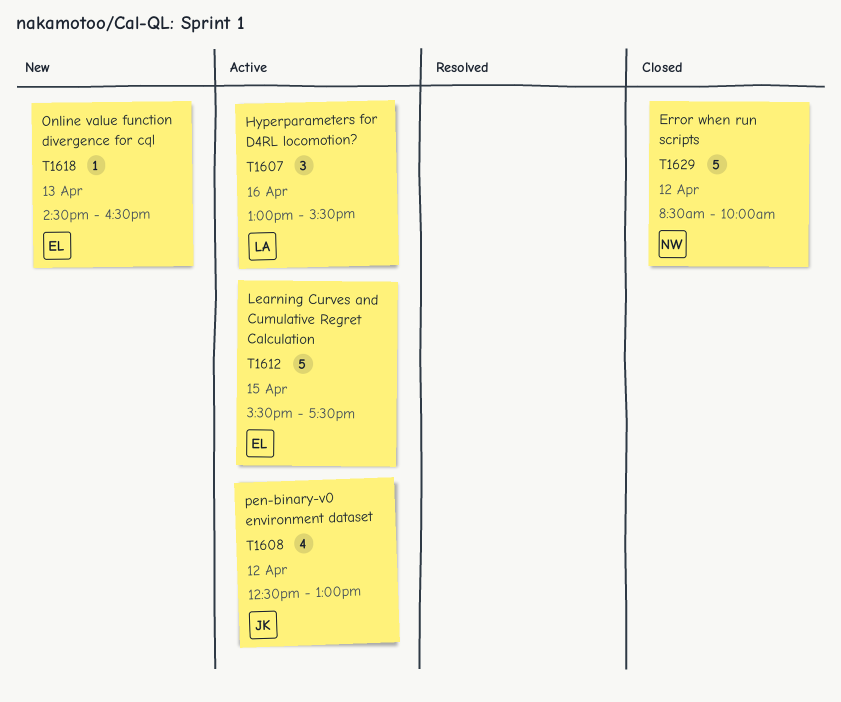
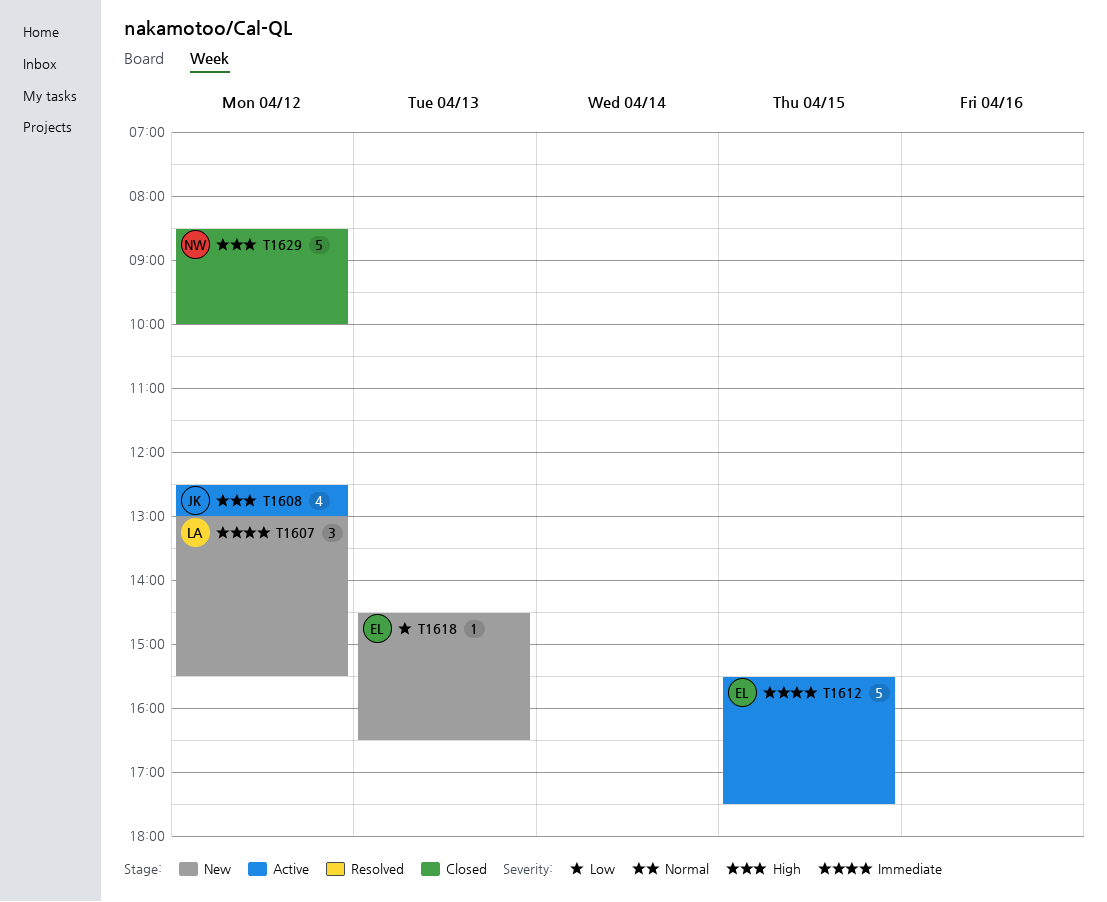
T1607, status: Active -> New
T1607, day: Apr 16 -> Apr 12

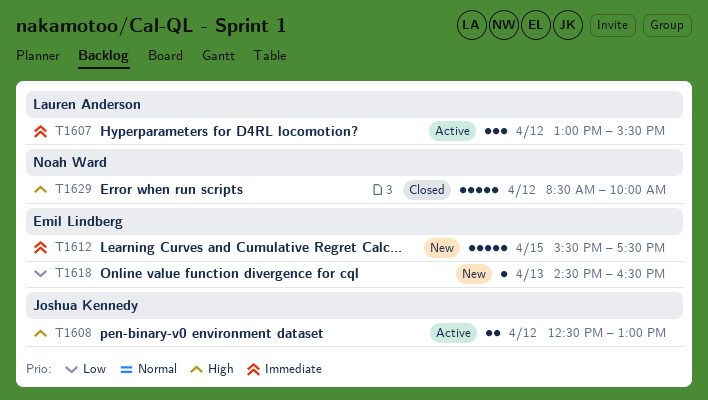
T1607, status: New -> Active
T1608, estimate: 4 -> 2
T1612, status: Active -> New

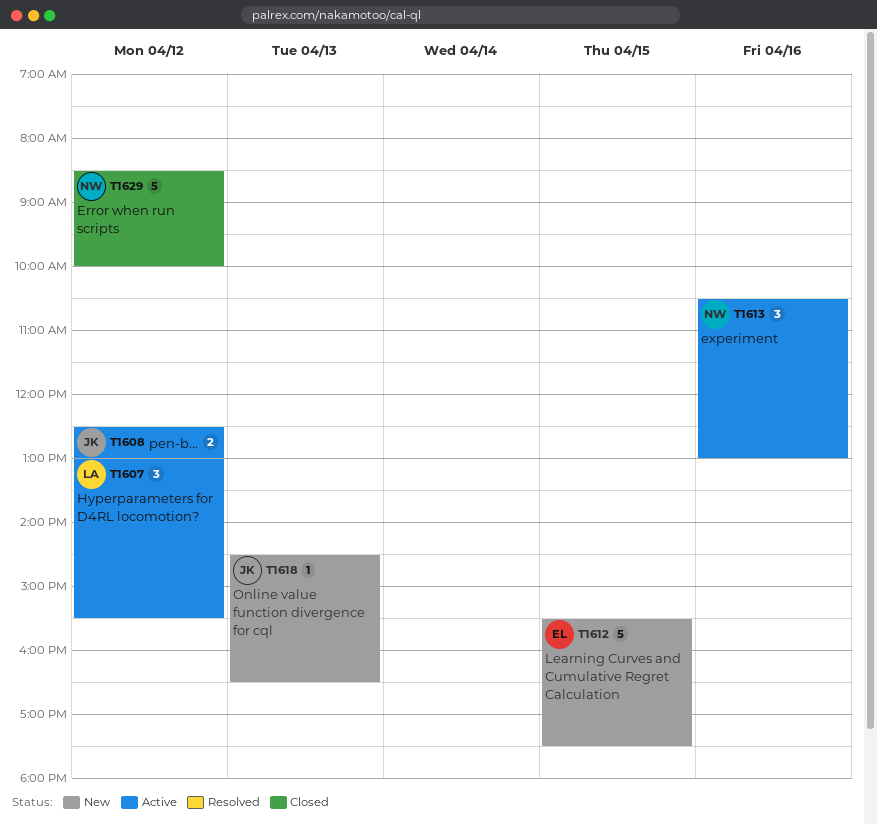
T1613: none -> present
T1618, owner: Emil Lindberg -> Joshua Kennedy

